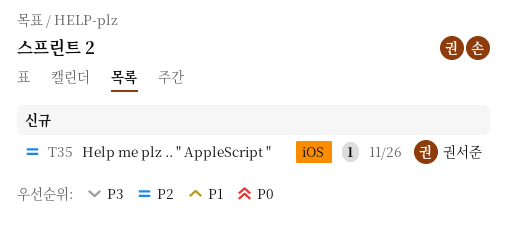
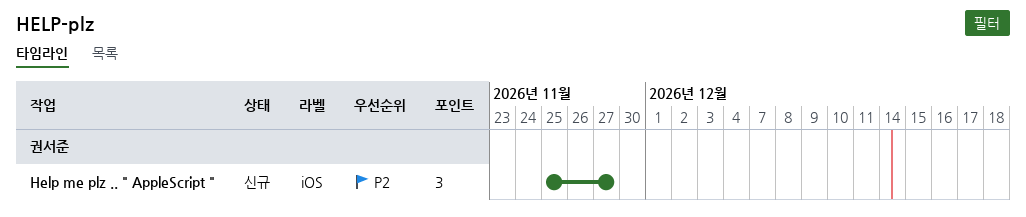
Help me plz .. " AppleScript ", estimate: 1 -> 3
Help me plz .. " AppleScript ", due: Nov 26 -> Nov 27

